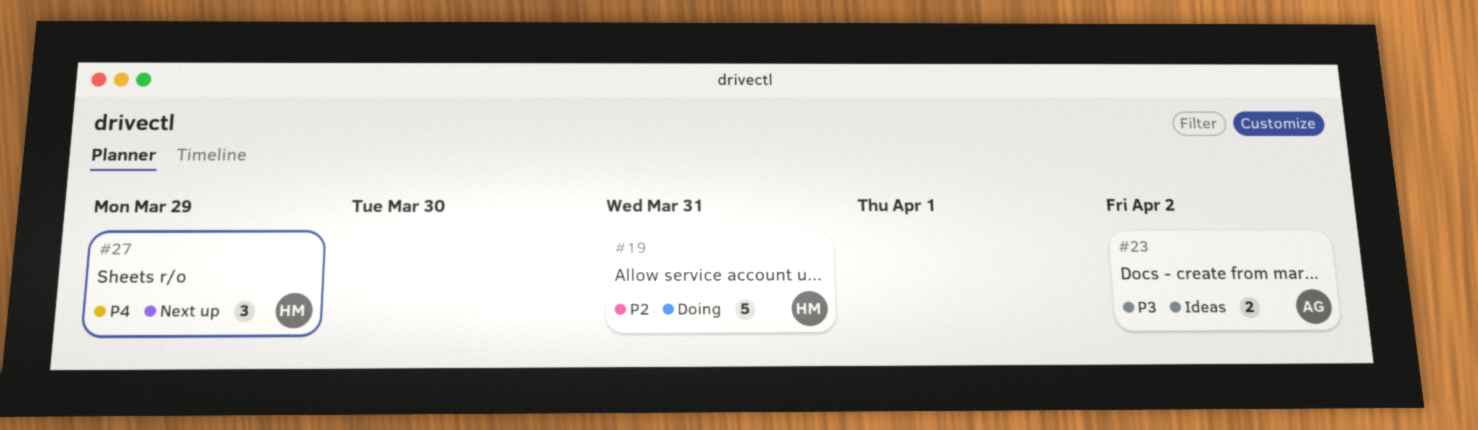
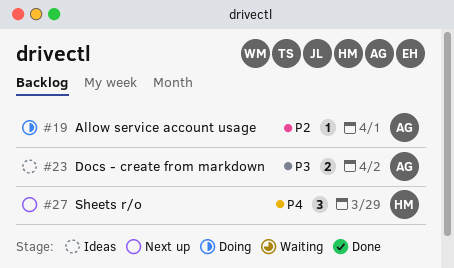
#19, owner: HM -> AG
#19, estimate: 5 -> 1
#19, due: Mar 31 -> Apr 1

